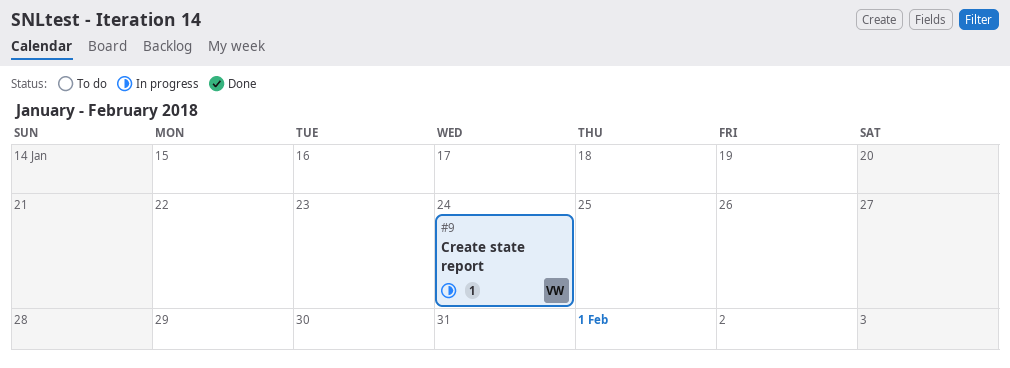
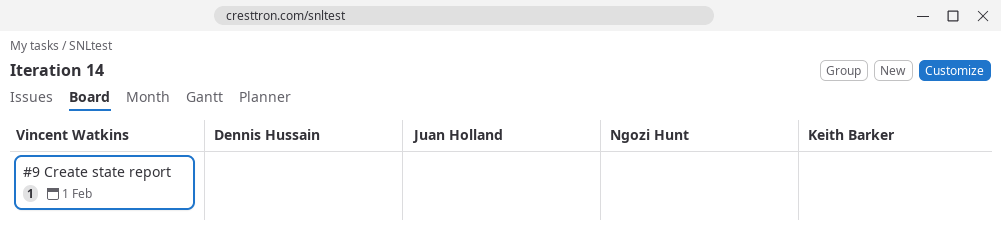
#9, due: Jan 24 -> Feb 1

